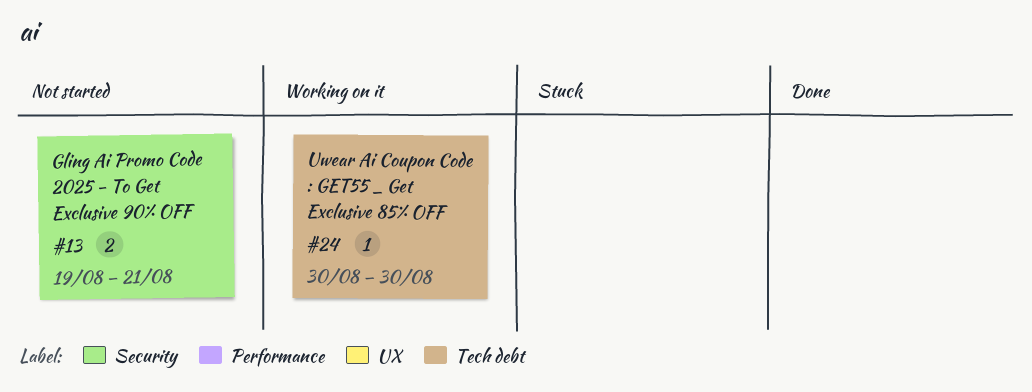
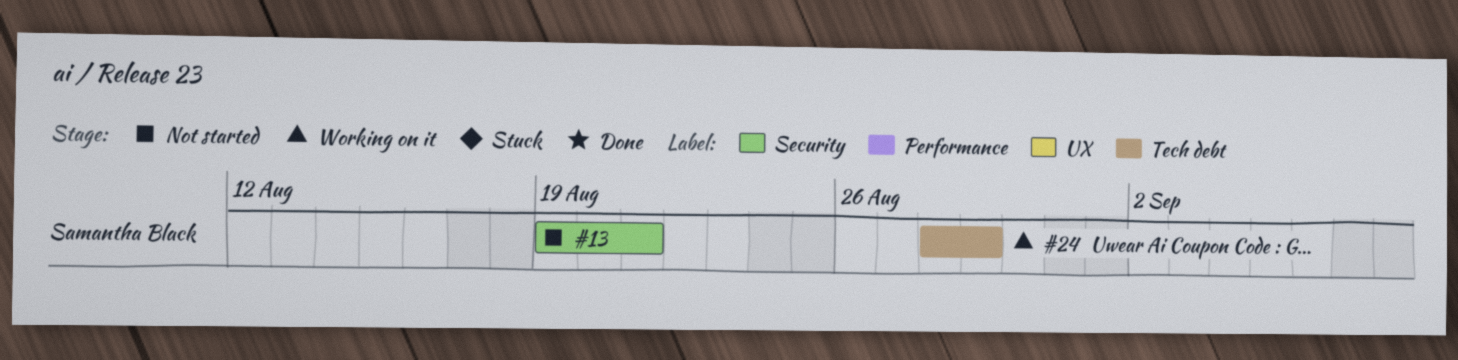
#24, start: Aug 30 -> Aug 28
#24, due: Aug 30 -> Aug 29

